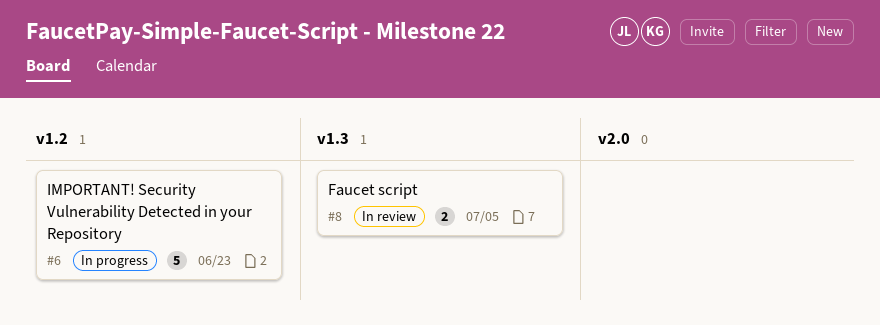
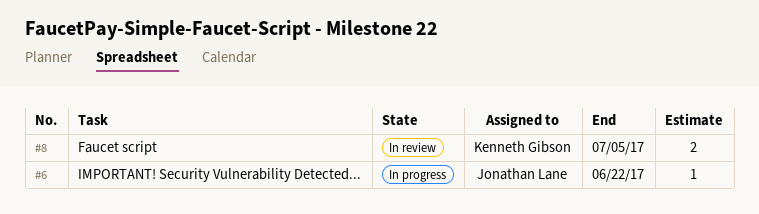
#6, estimate: 5 -> 1
#6, due: Jun 23 -> Jun 22

